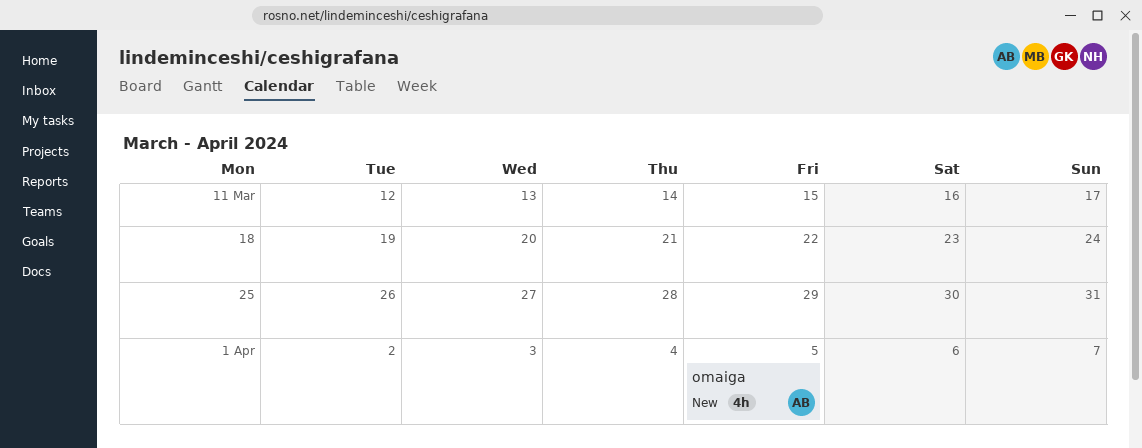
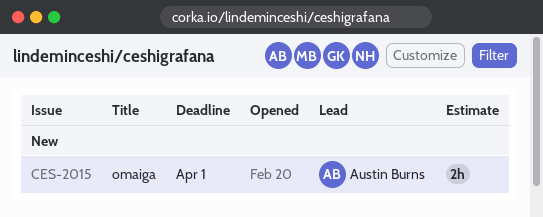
omaiga, estimate: 4h -> 2h
omaiga, due: Apr 5 -> Apr 1

